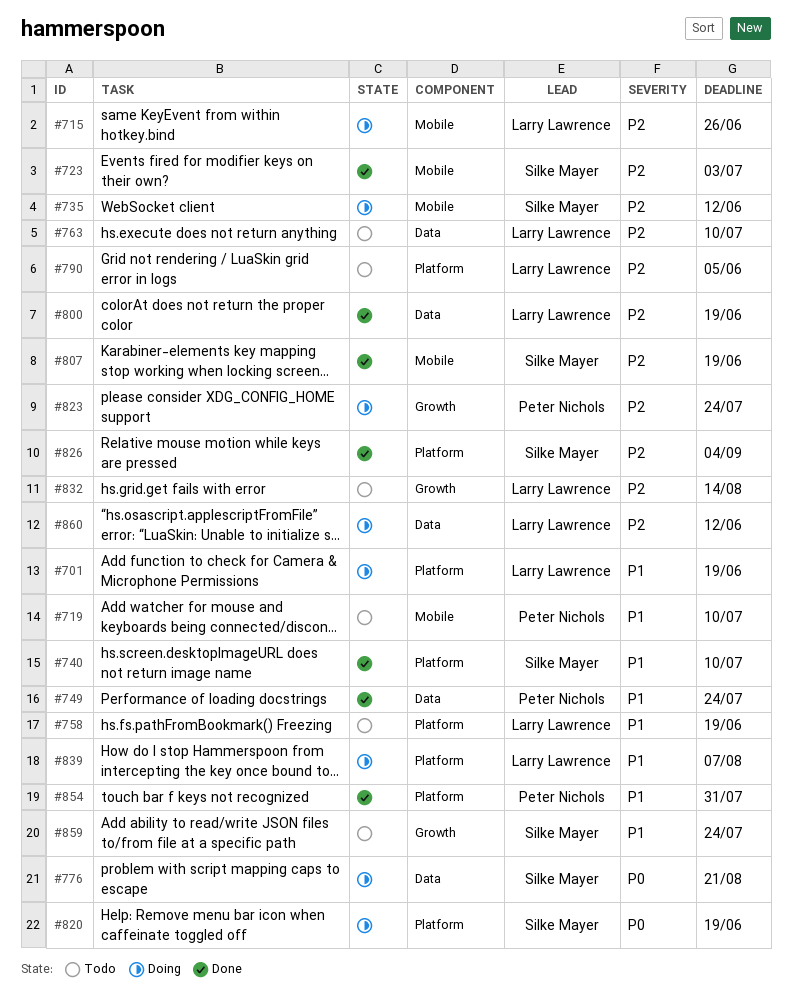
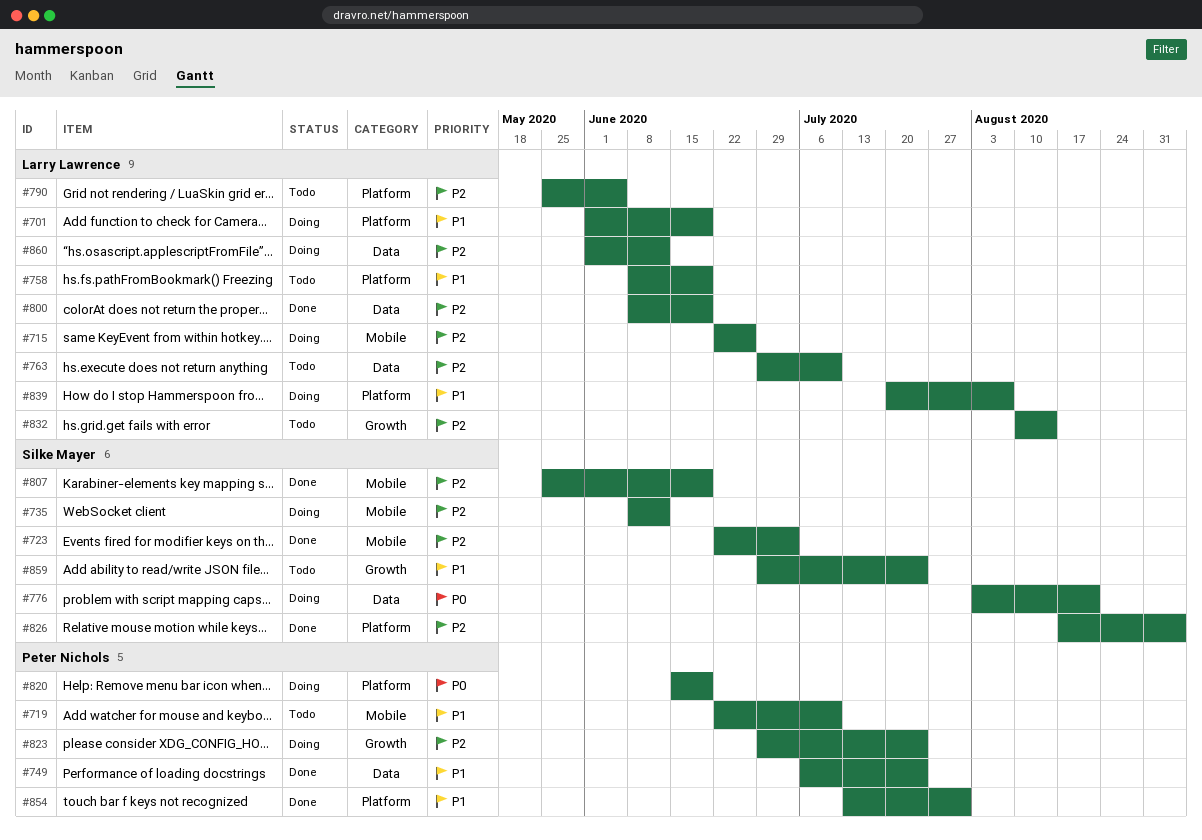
#740: present -> none
#820, owner: Silke Mayer -> Peter Nichols

